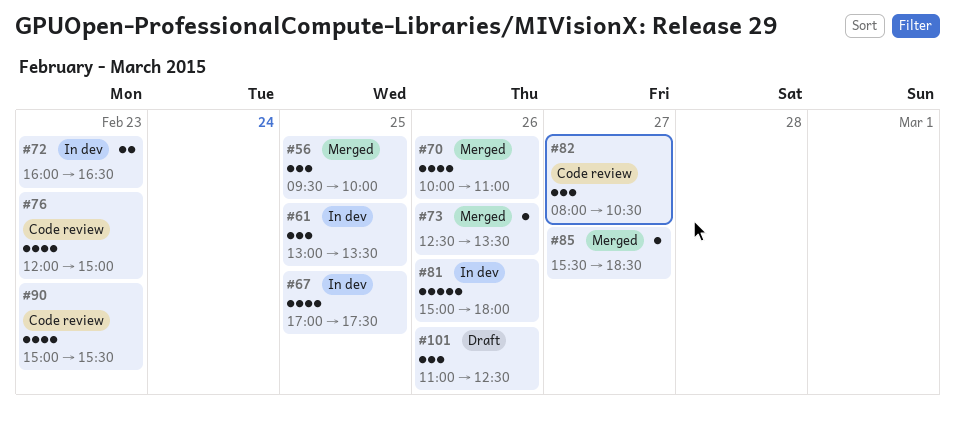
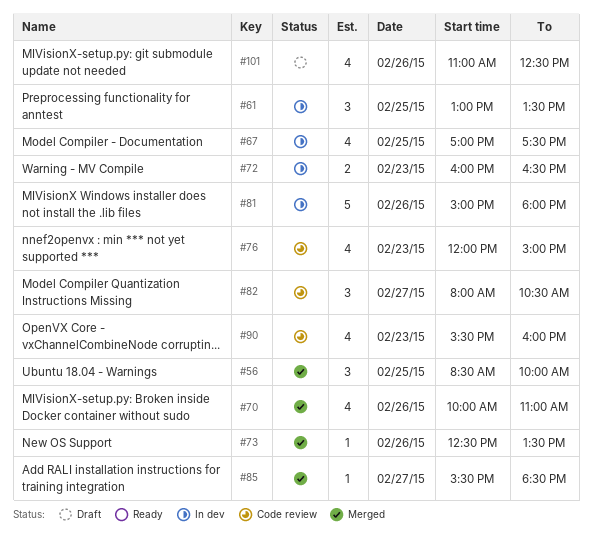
#56, begins: 09:30 -> 08:30
#90, begins: 15:00 -> 15:30
#90, ends: 15:30 -> 16:00
#101, estimate: 3 -> 4

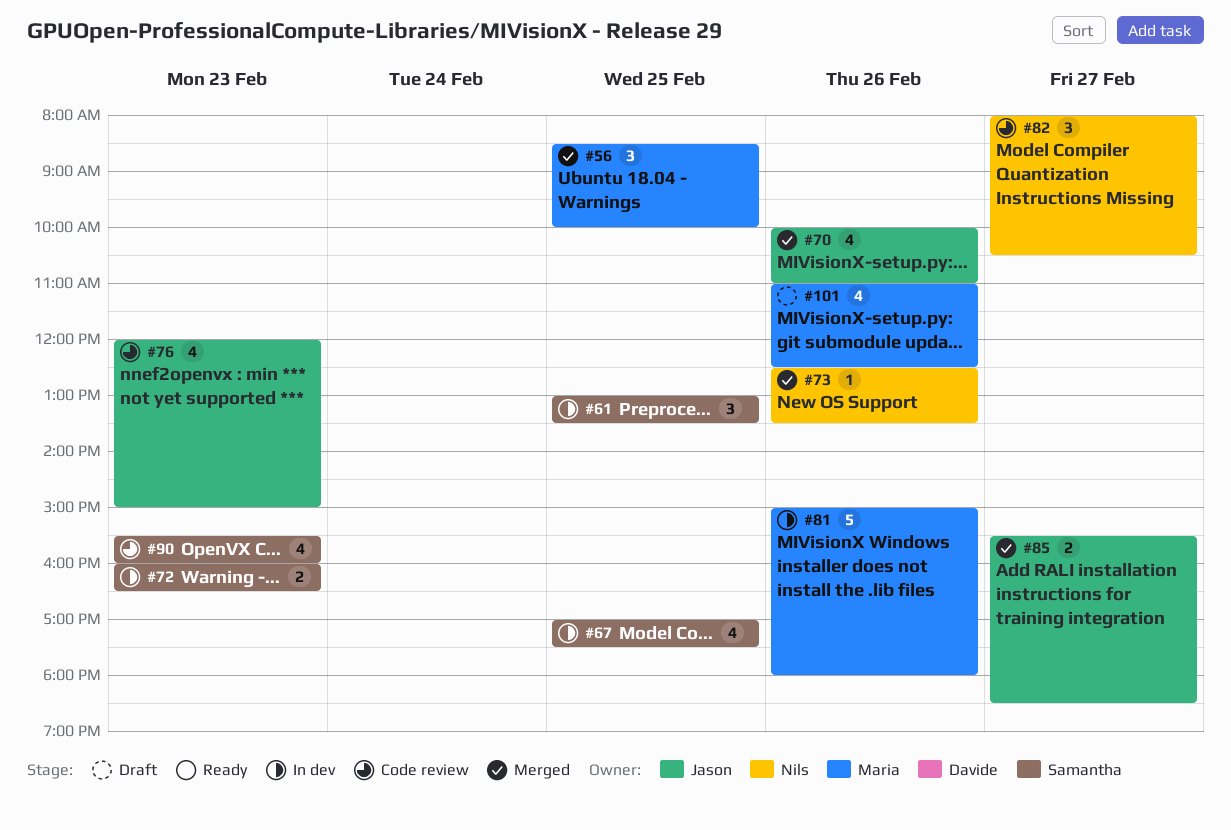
#85, estimate: 1 -> 2

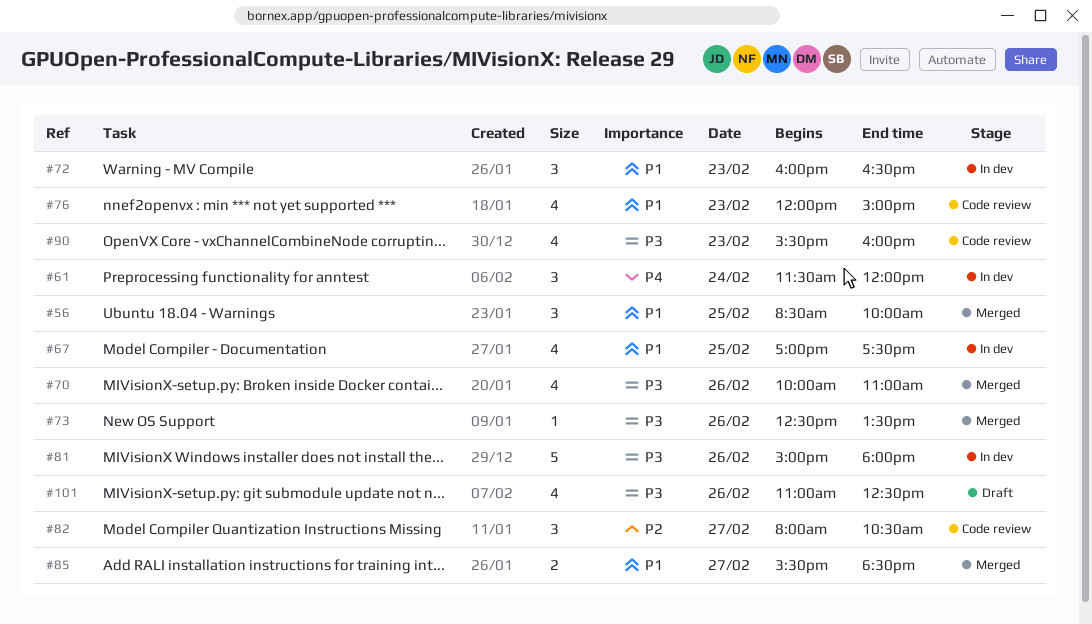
#61, day: Feb 25 -> Feb 24
#61, begins: 13:00 -> 11:30
#61, ends: 13:30 -> 12:00
#72, estimate: 2 -> 3

